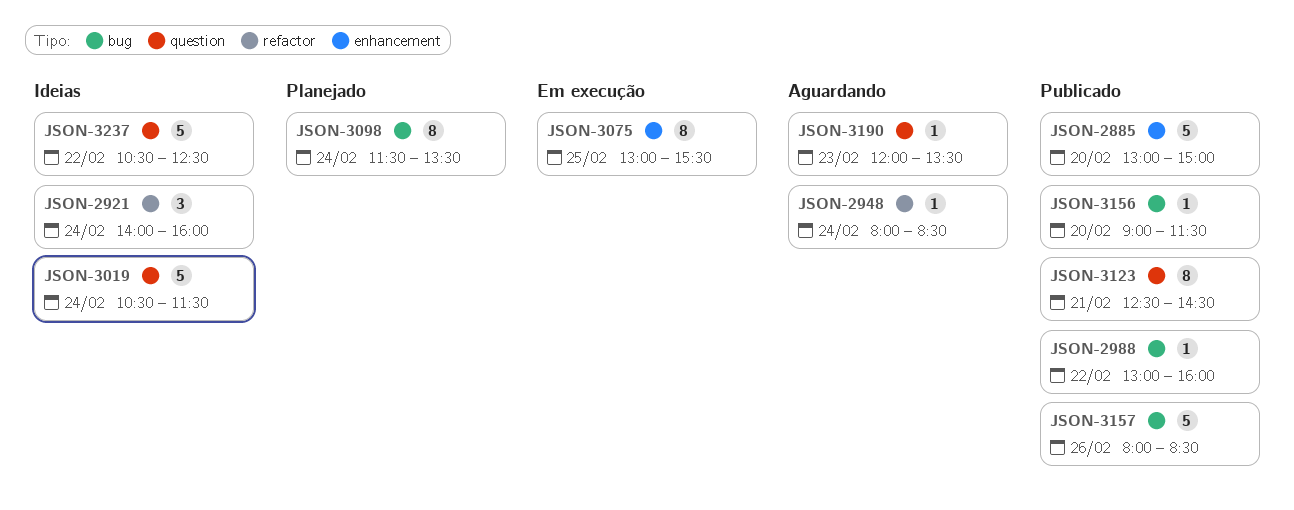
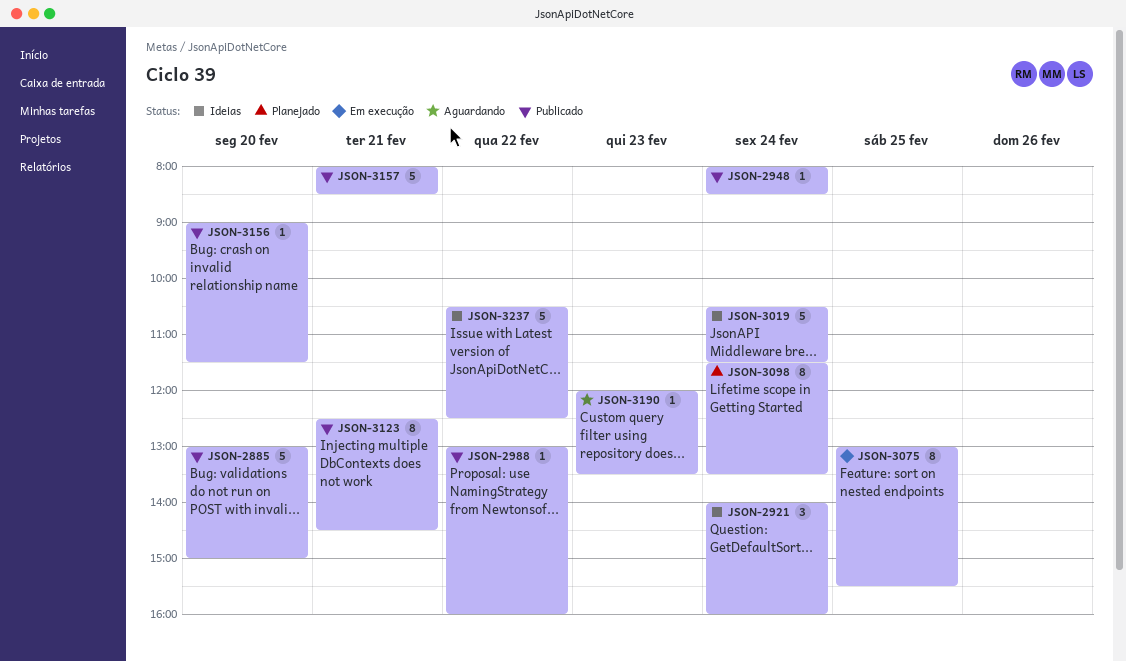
JSON-2948, status: Aguardando -> Publicado
JSON-3157, day: Feb 26 -> Feb 21

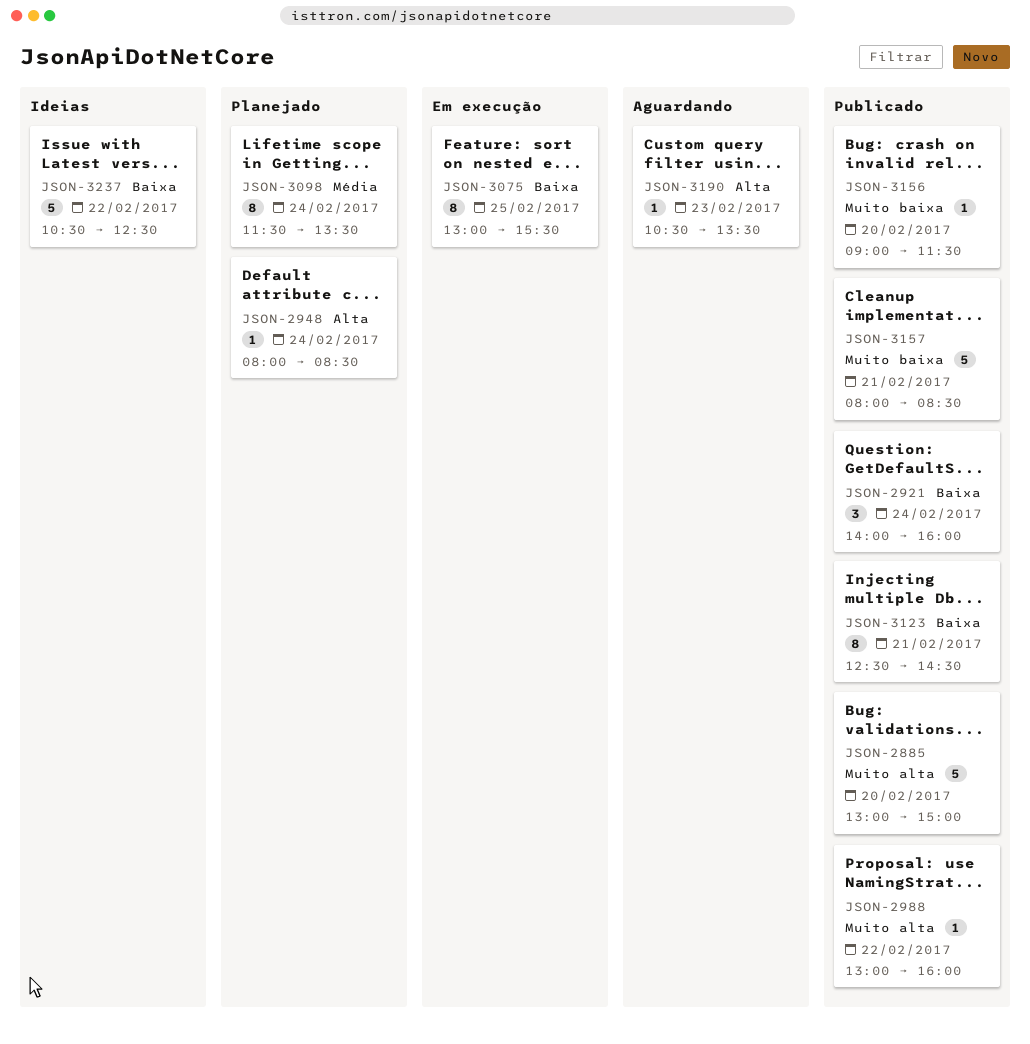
JSON-2921, status: Ideias -> Publicado
JSON-2948, status: Publicado -> Planejado
JSON-3019: present -> none
JSON-3190, begins: 12:00 -> 10:30

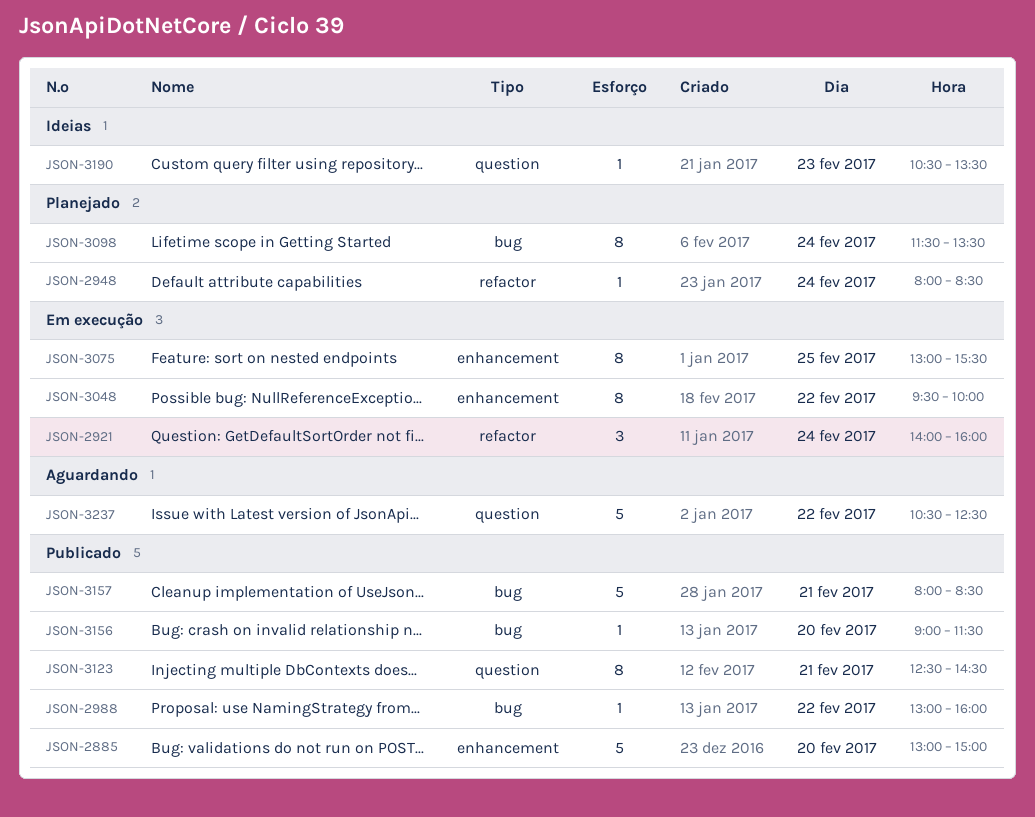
JSON-2921, status: Publicado -> Em execução
JSON-3048: none -> present
JSON-3190, status: Aguardando -> Ideias
JSON-3237, status: Ideias -> Aguardando

